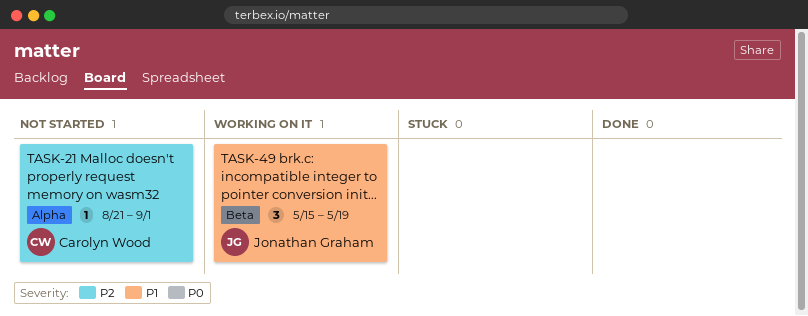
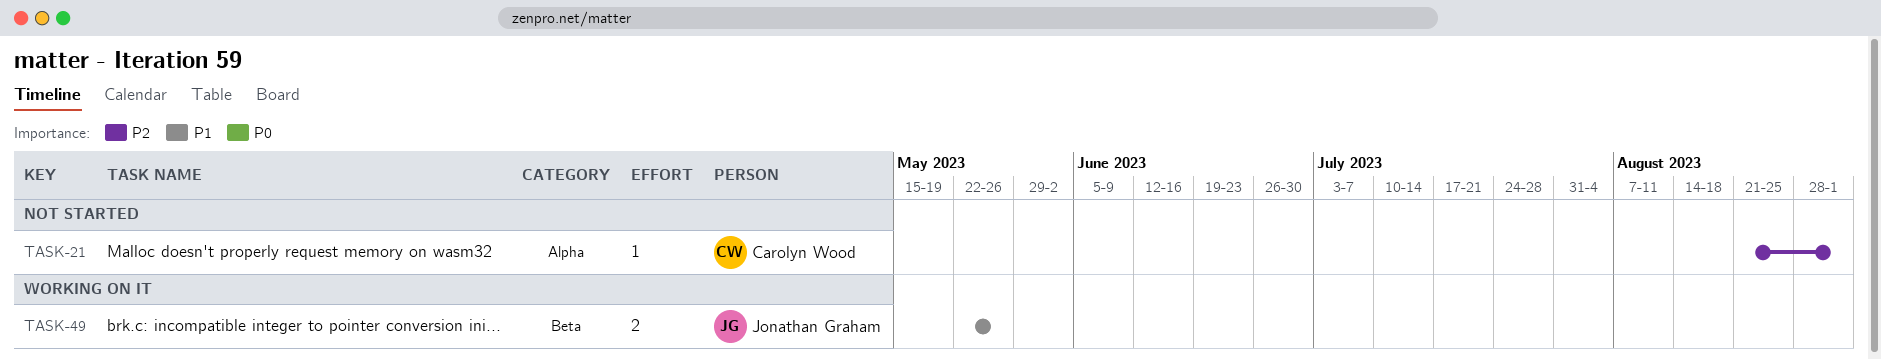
TASK-49, estimate: 3 -> 2
TASK-49, start: May 15 -> May 22
TASK-49, due: May 19 -> May 26

